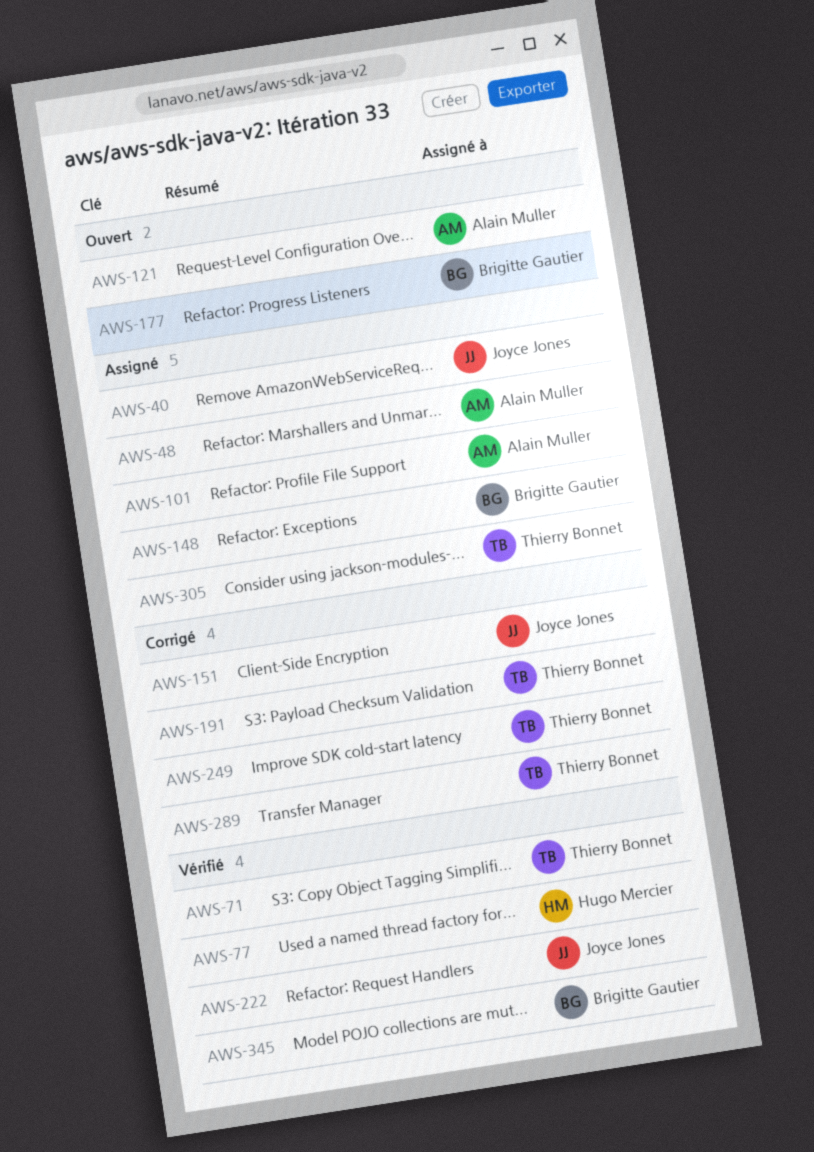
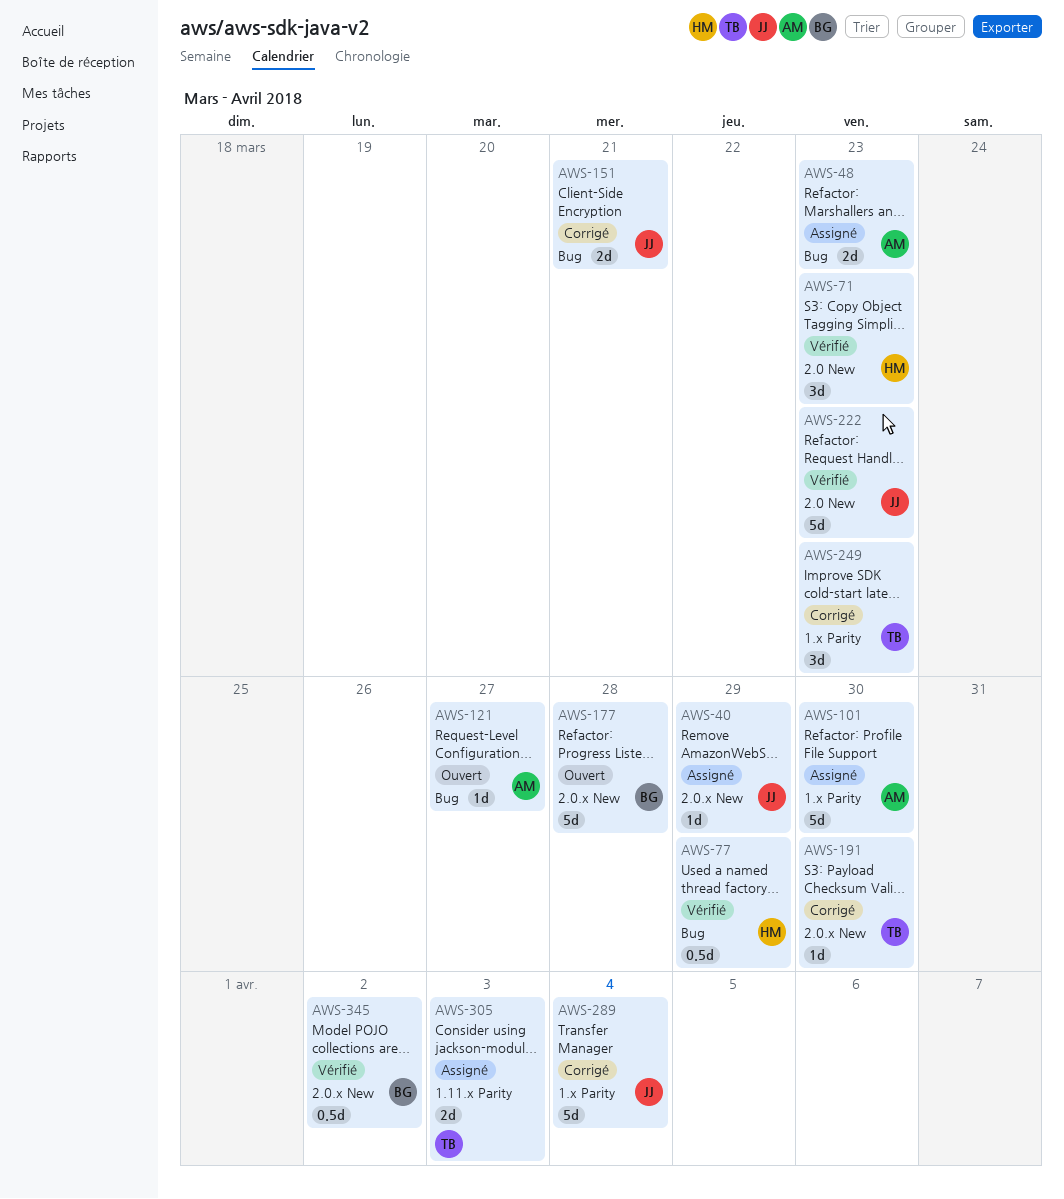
AWS-71, owner: Thierry Bonnet -> Hugo Mercier
AWS-148: present -> none
AWS-289, owner: Thierry Bonnet -> Joyce Jones

